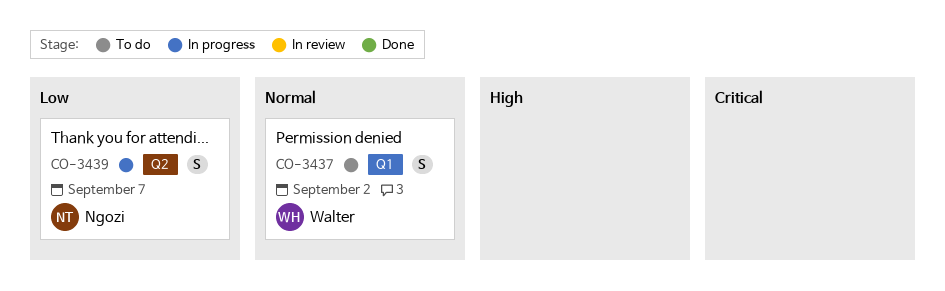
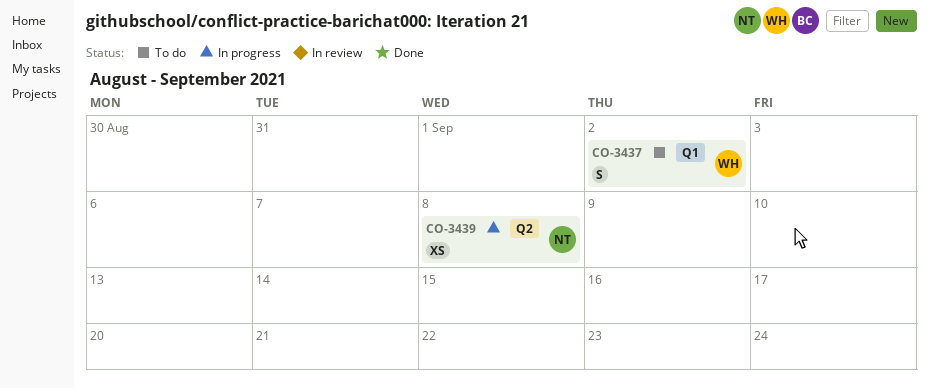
CO-3439, estimate: S -> XS
CO-3439, due: Sep 7 -> Sep 8

